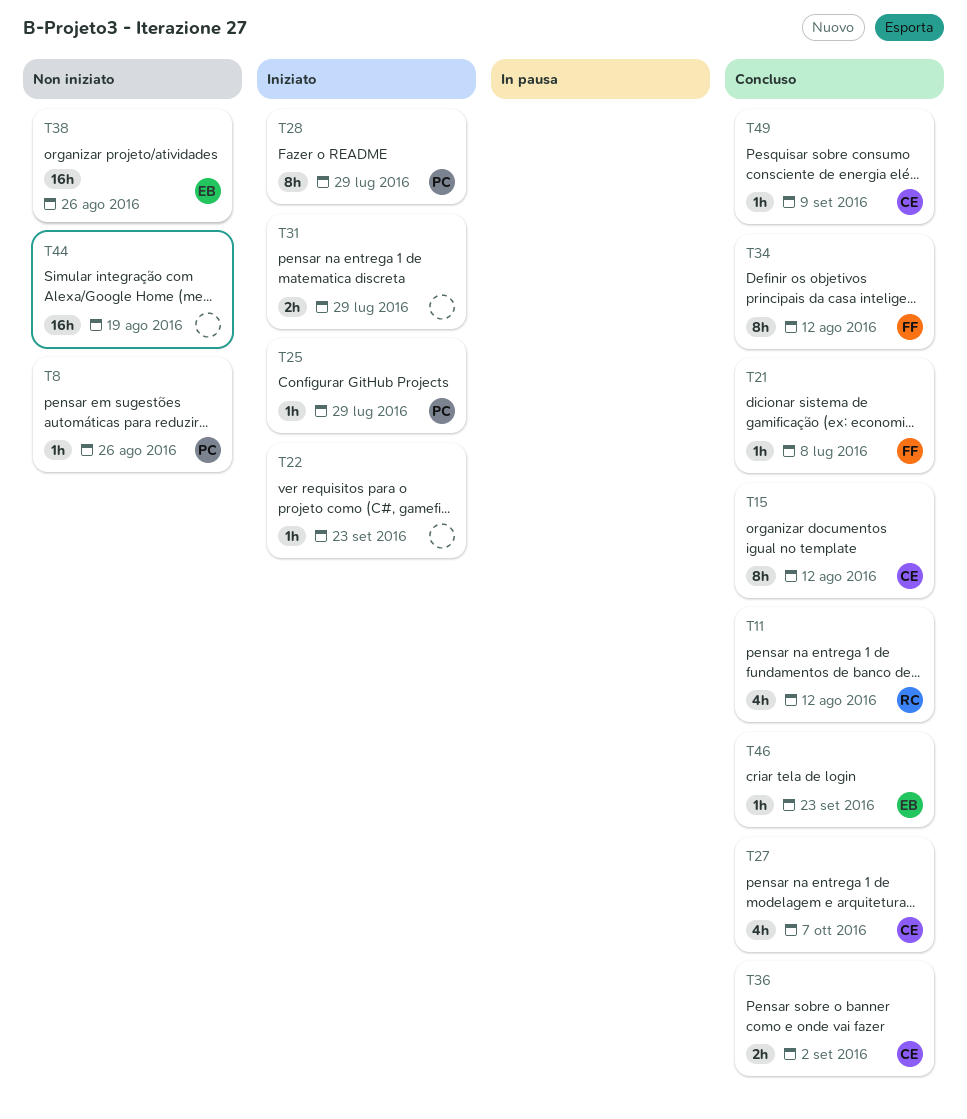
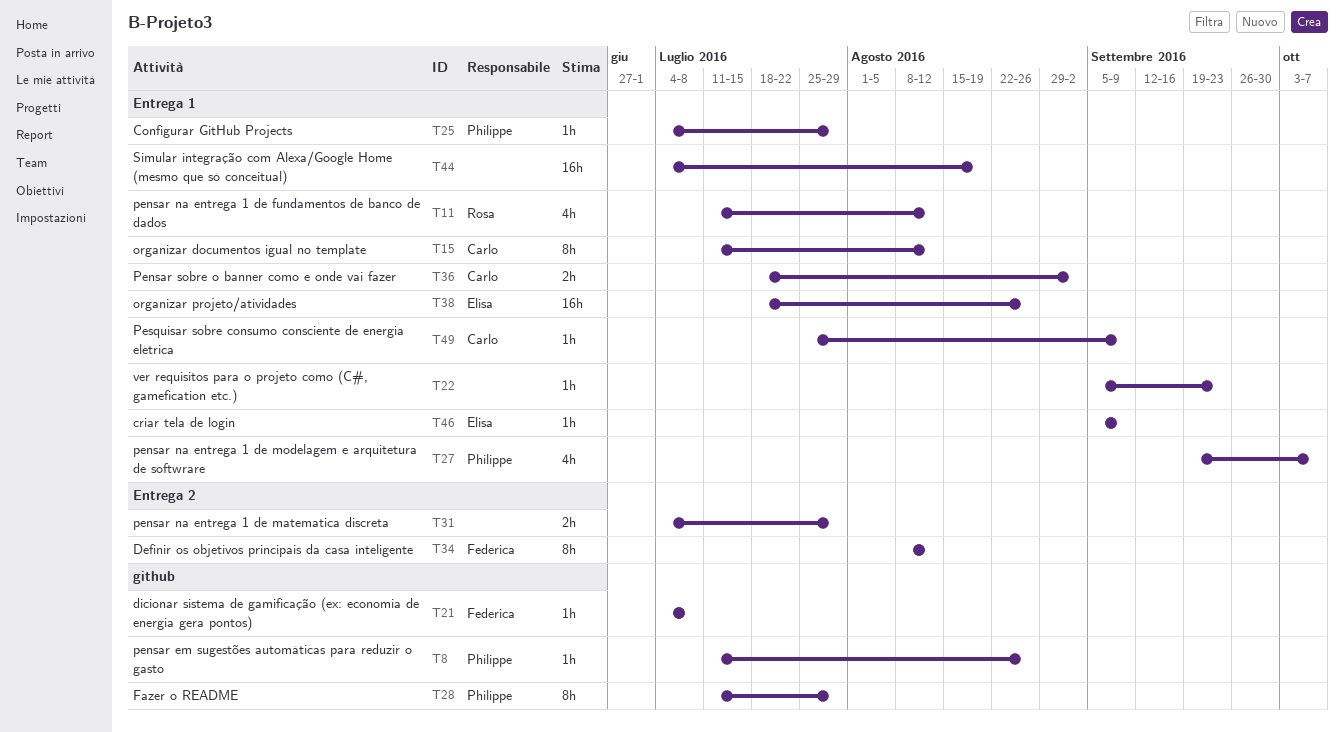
T27, owner: Carlo -> Philippe
T46, due: Sep 23 -> Sep 9

